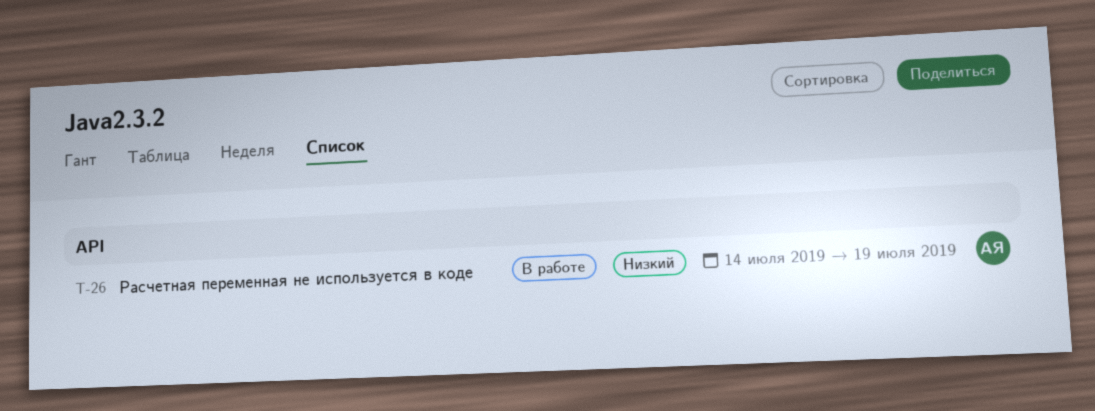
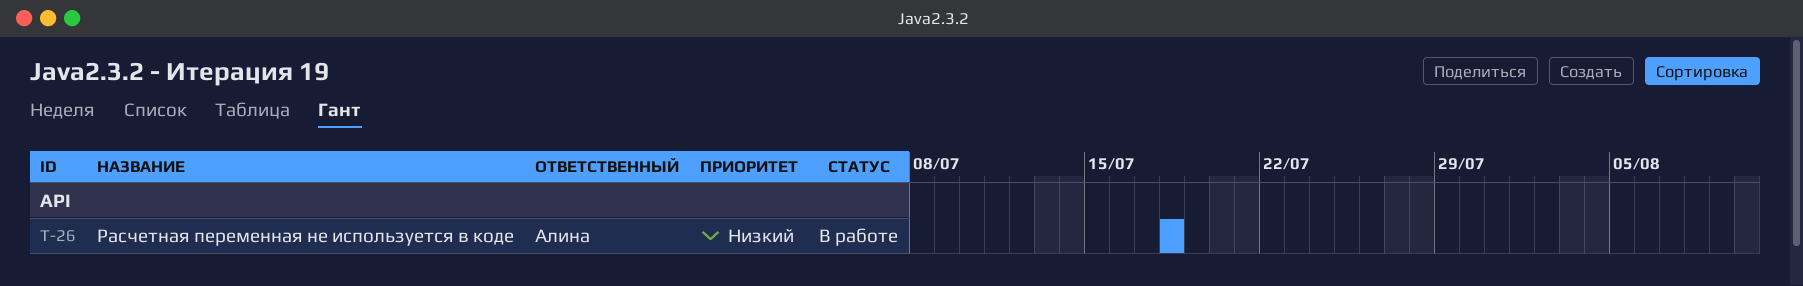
T-26, start: Jul 14 -> Jul 18
T-26, due: Jul 19 -> Jul 18

